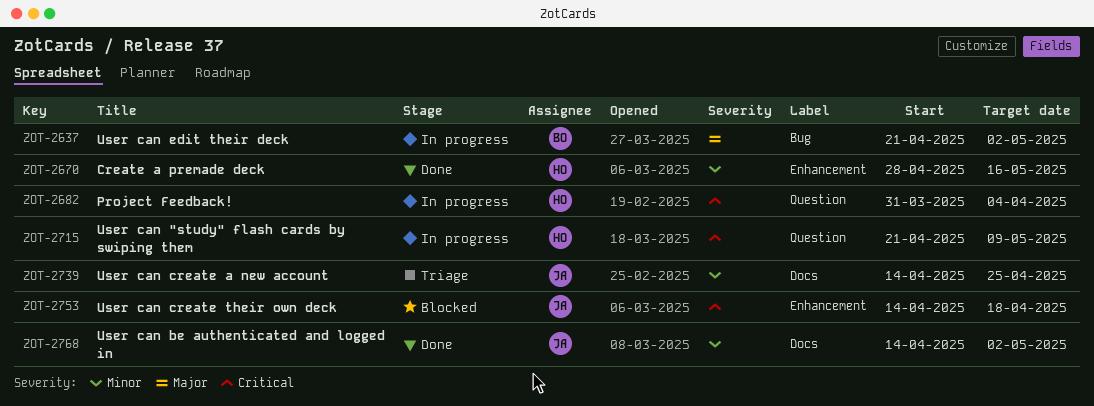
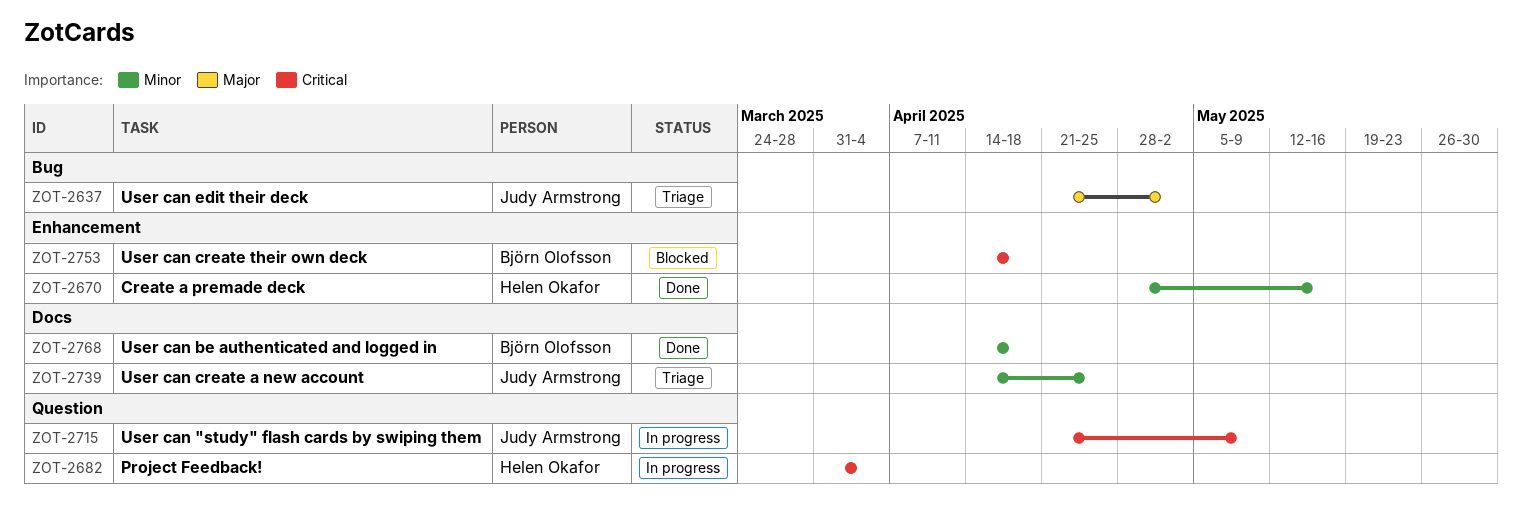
ZOT-2637, status: In progress -> Triage
ZOT-2637, owner: Björn Olofsson -> Judy Armstrong
ZOT-2715, owner: Helen Okafor -> Judy Armstrong
ZOT-2753, owner: Judy Armstrong -> Björn Olofsson
ZOT-2768, owner: Judy Armstrong -> Björn Olofsson
ZOT-2768, due: May 2 -> Apr 18

